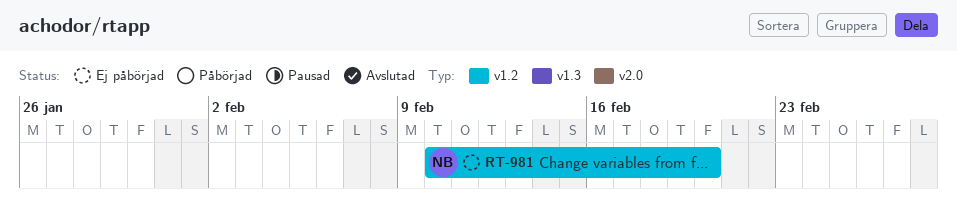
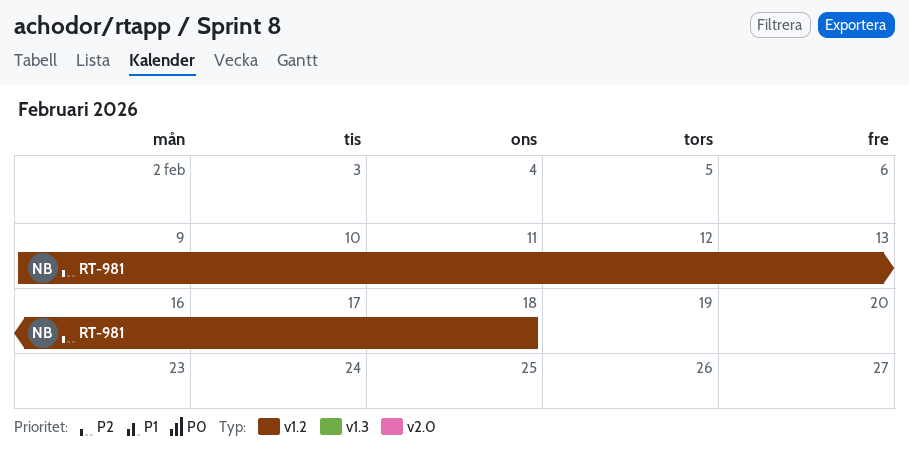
RT-981, start: Feb 10 -> Feb 9
RT-981, due: Feb 20 -> Feb 18

